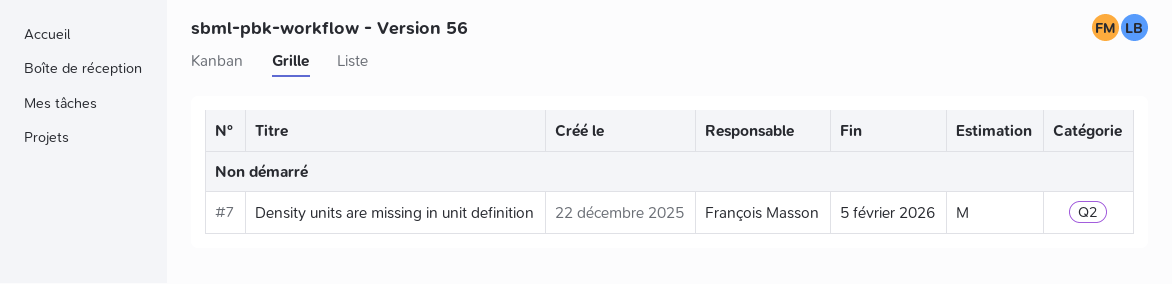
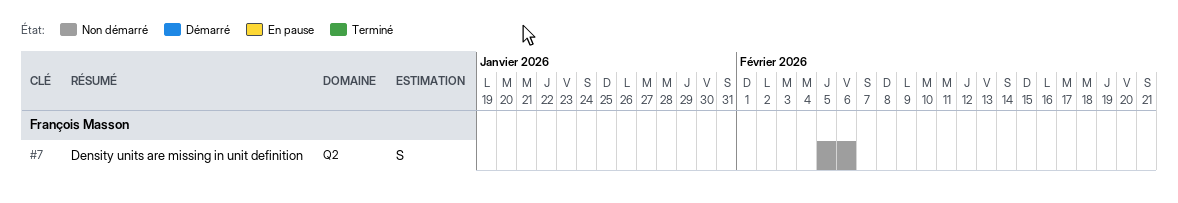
#7, estimate: M -> S
#7, due: Feb 5 -> Feb 6

